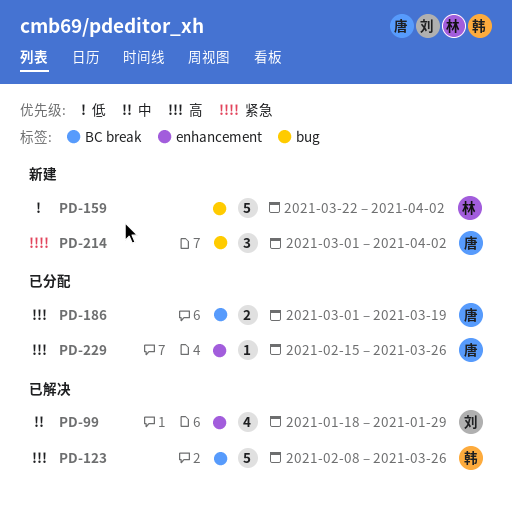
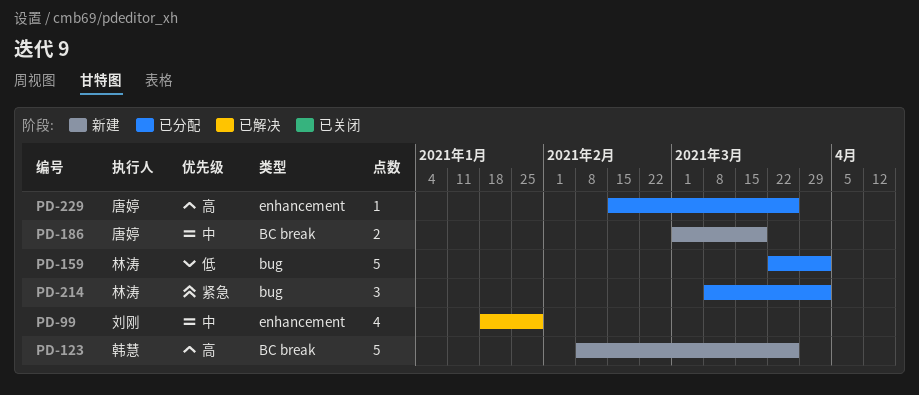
PD-123, status: 已解决 -> 新建
PD-159, status: 新建 -> 已分配
PD-186, status: 已分配 -> 新建
PD-186, priority: 高 -> 中
PD-214, status: 新建 -> 已分配
PD-214, owner: 唐婷 -> 林涛
PD-214, start: Mar 1 -> Mar 8

